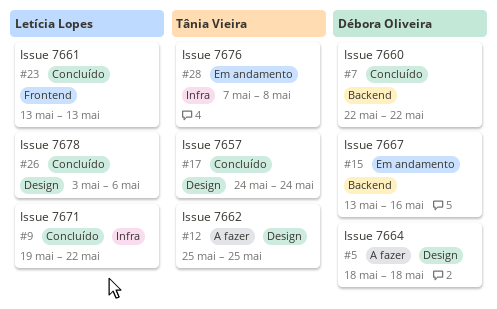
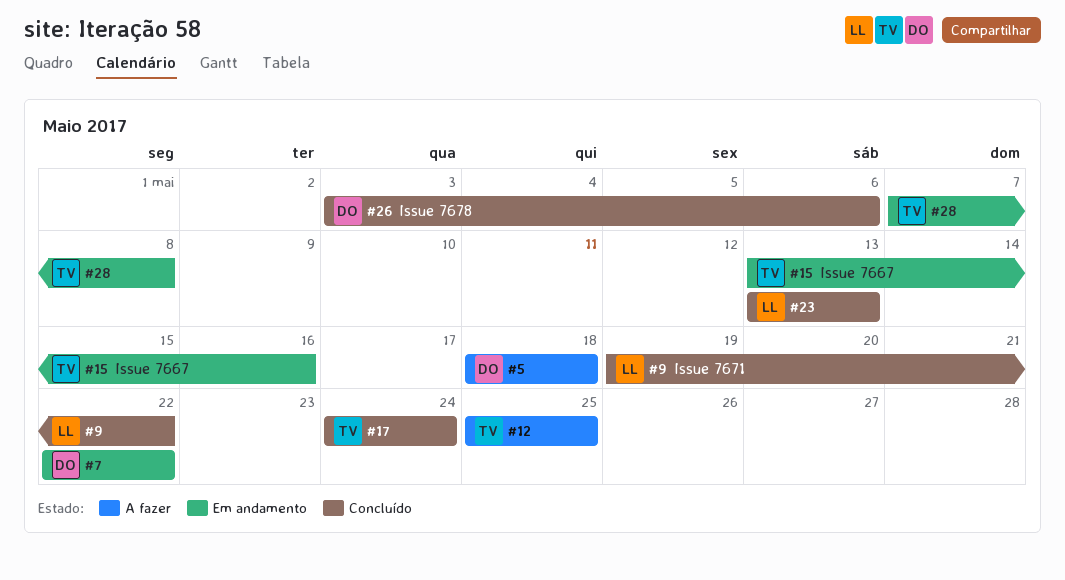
#7, status: Concluído -> Em andamento
#15, owner: Débora Oliveira -> Tânia Vieira
#26, owner: Letícia Lopes -> Débora Oliveira

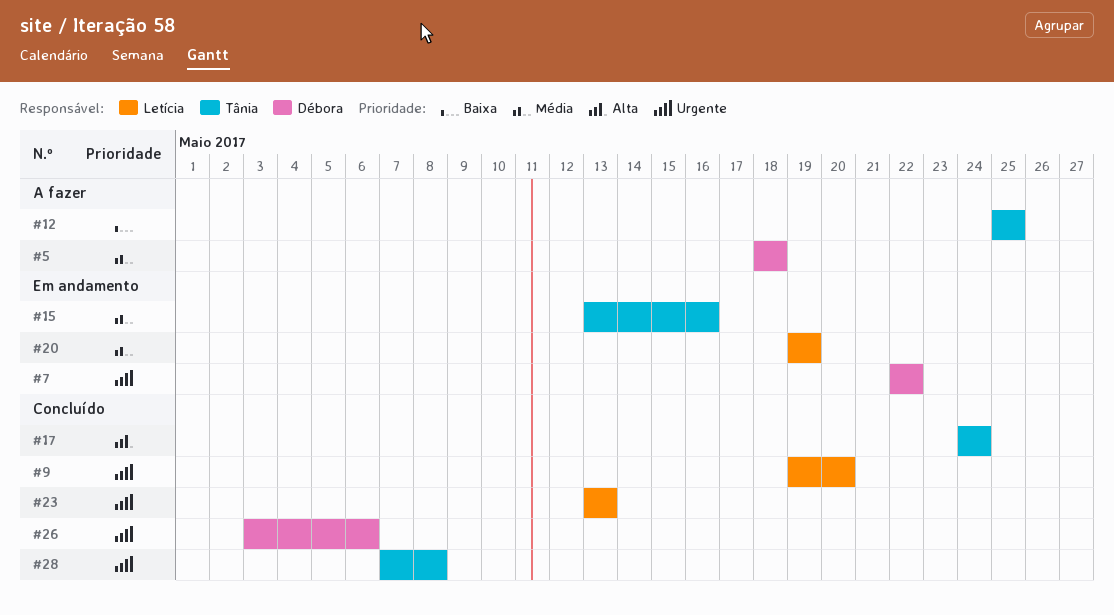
#9, due: May 22 -> May 20
#20: none -> present
#28, status: Em andamento -> Concluído

